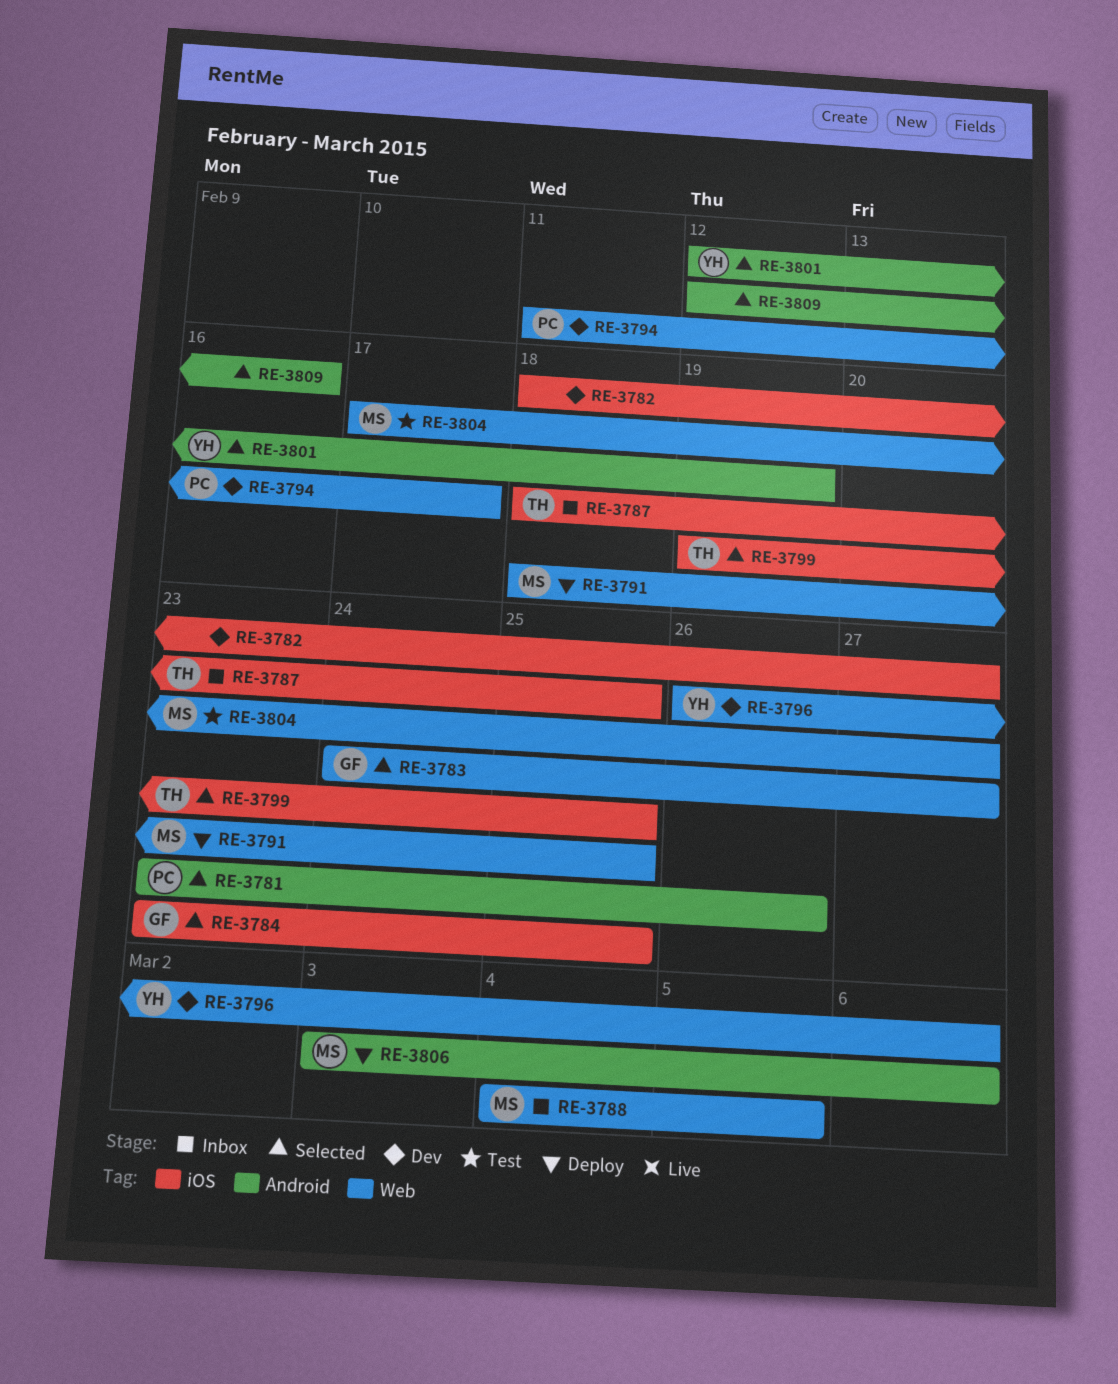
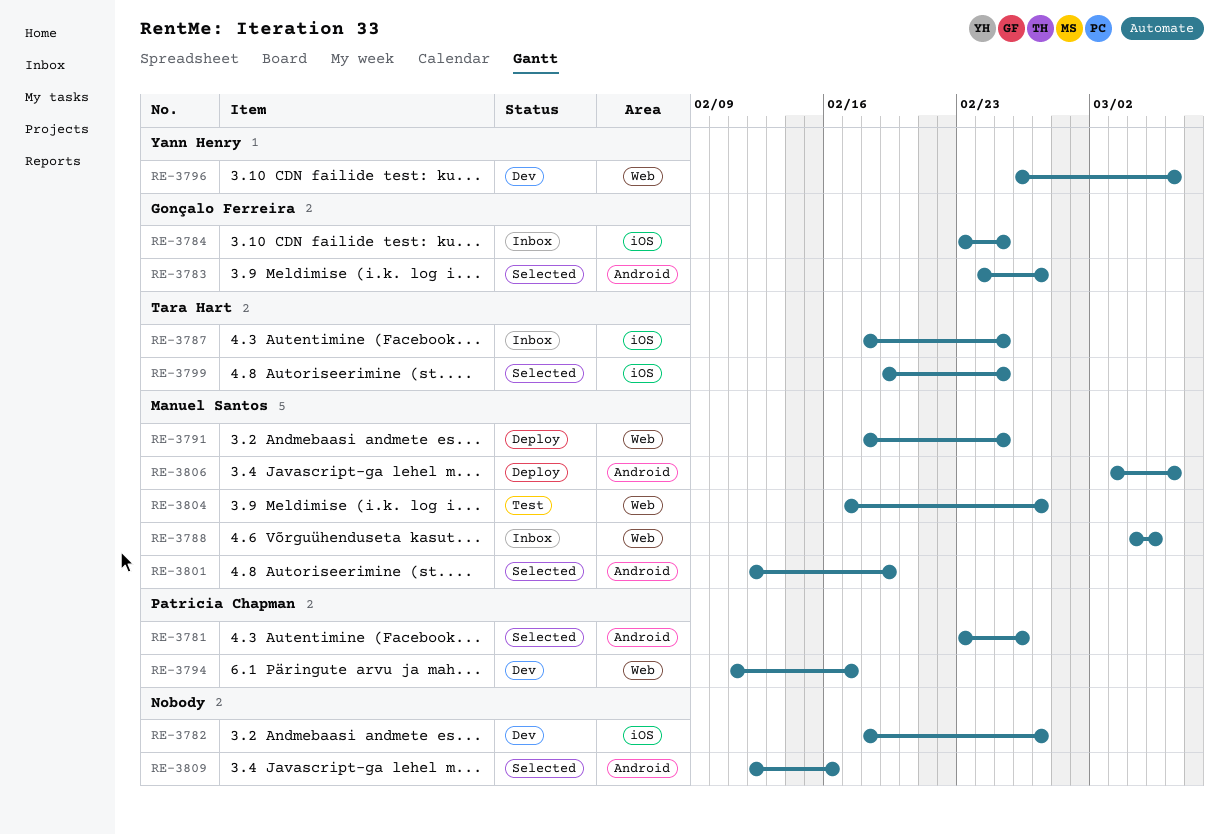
RE-3783, label: Web -> Android
RE-3784, status: Selected -> Inbox
RE-3801, owner: Yann Henry -> Manuel Santos

